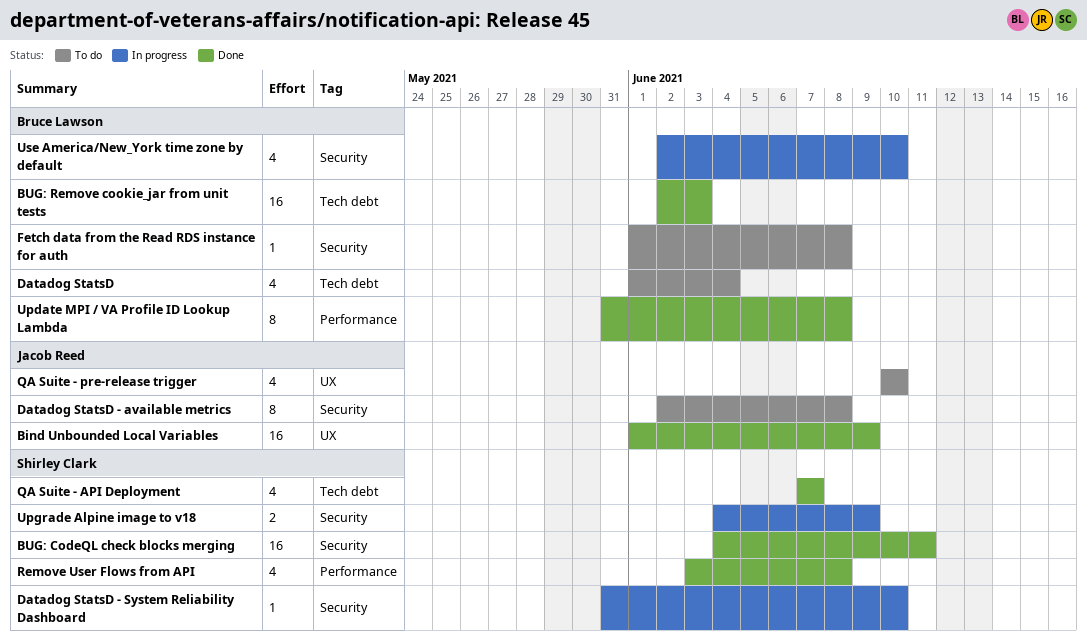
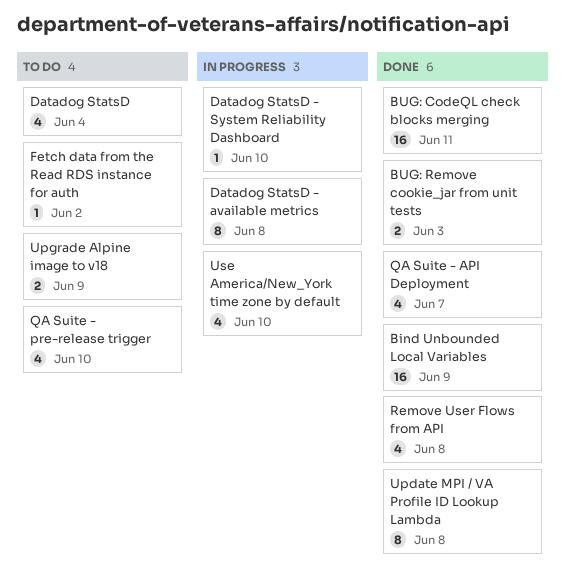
BUG: Remove cookie_jar from unit tests, estimate: 16 -> 2
Datadog StatsD - available metrics, status: To do -> In progress
Fetch data from the Read RDS instance for auth, due: Jun 8 -> Jun 2
Upgrade Alpine image to v18, status: In progress -> To do

